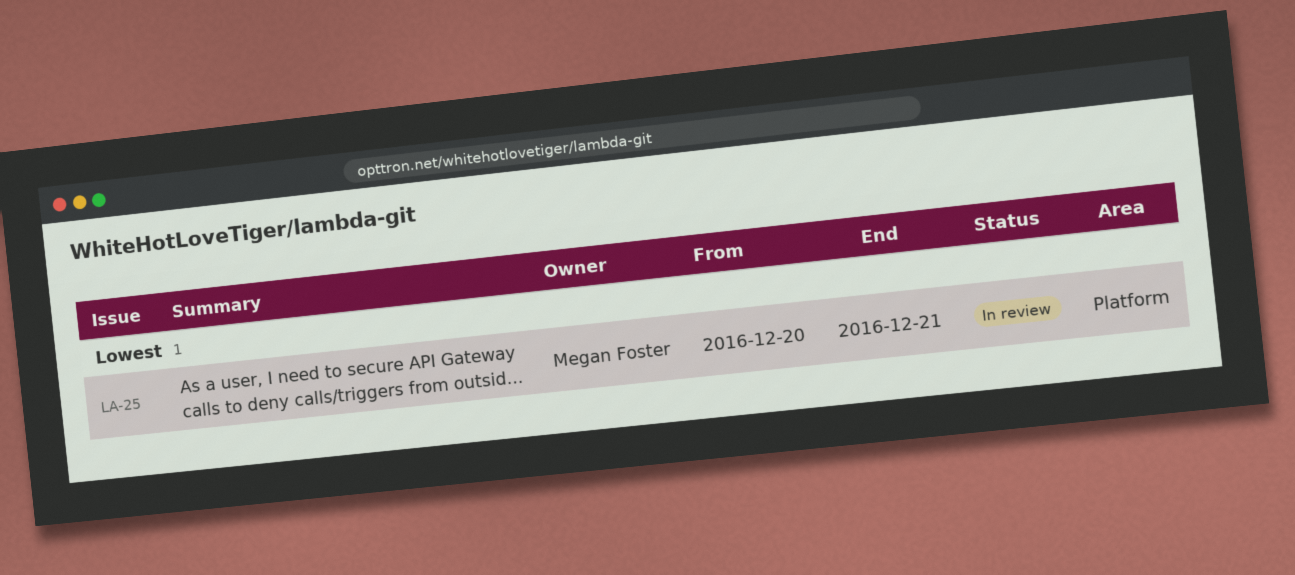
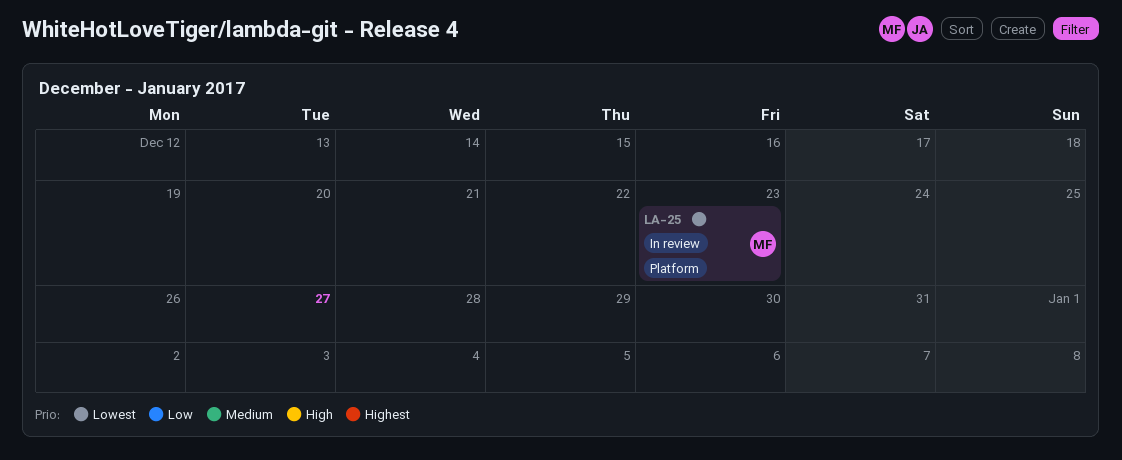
LA-25, due: Dec 21 -> Dec 23

